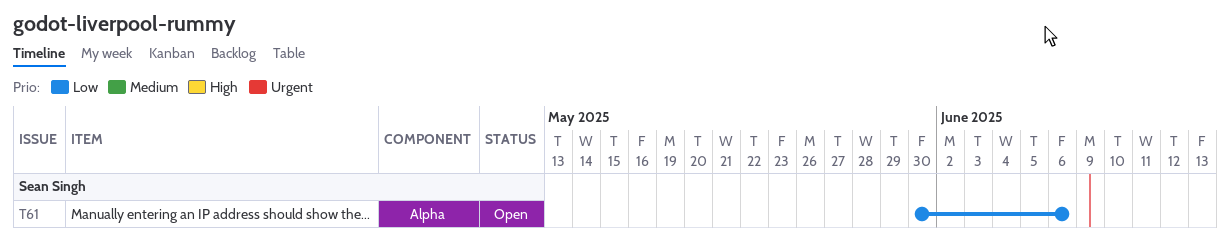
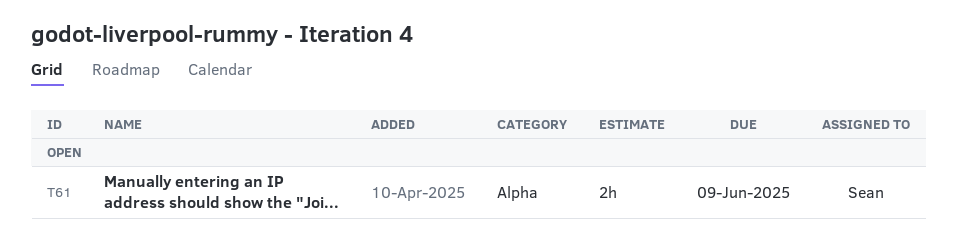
T61, due: Jun 6 -> Jun 9

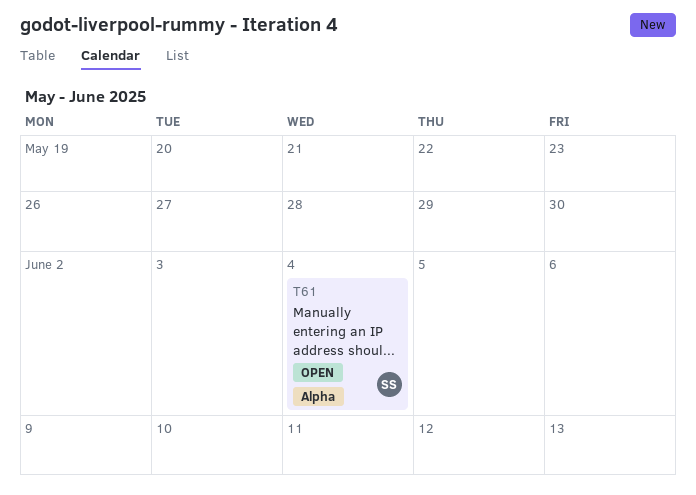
T61, due: Jun 9 -> Jun 4

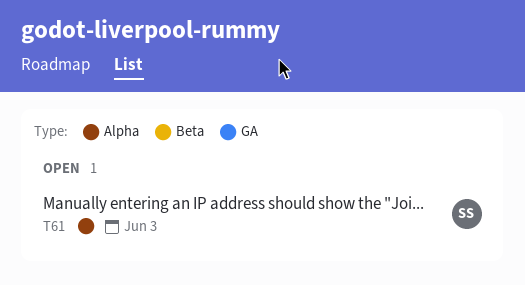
T61, due: Jun 4 -> Jun 3

